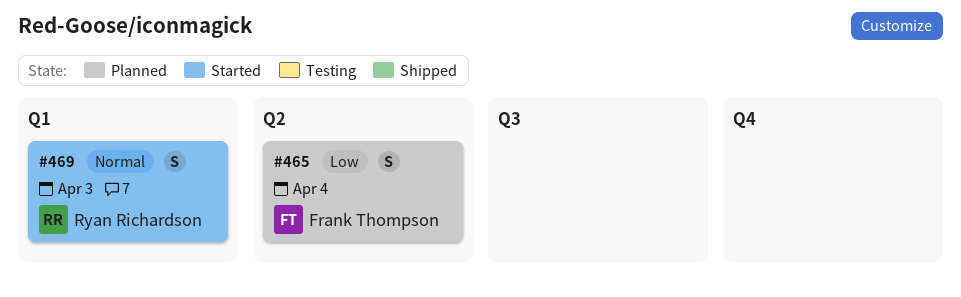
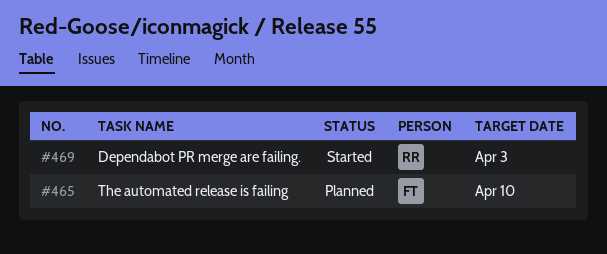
#465, due: Apr 4 -> Apr 10

